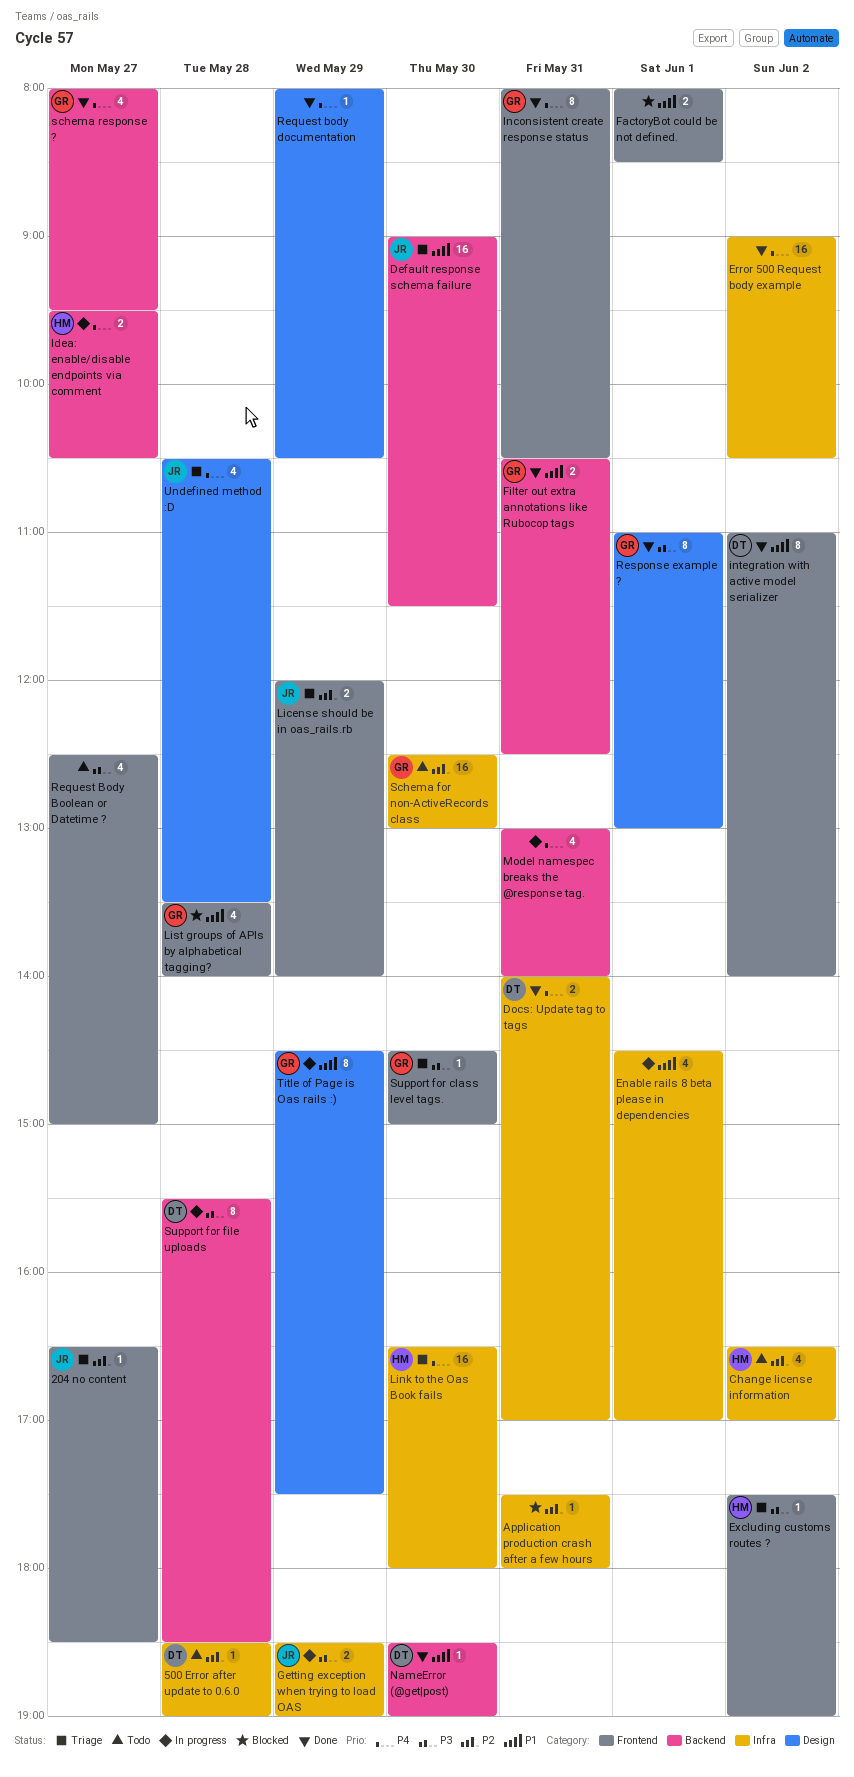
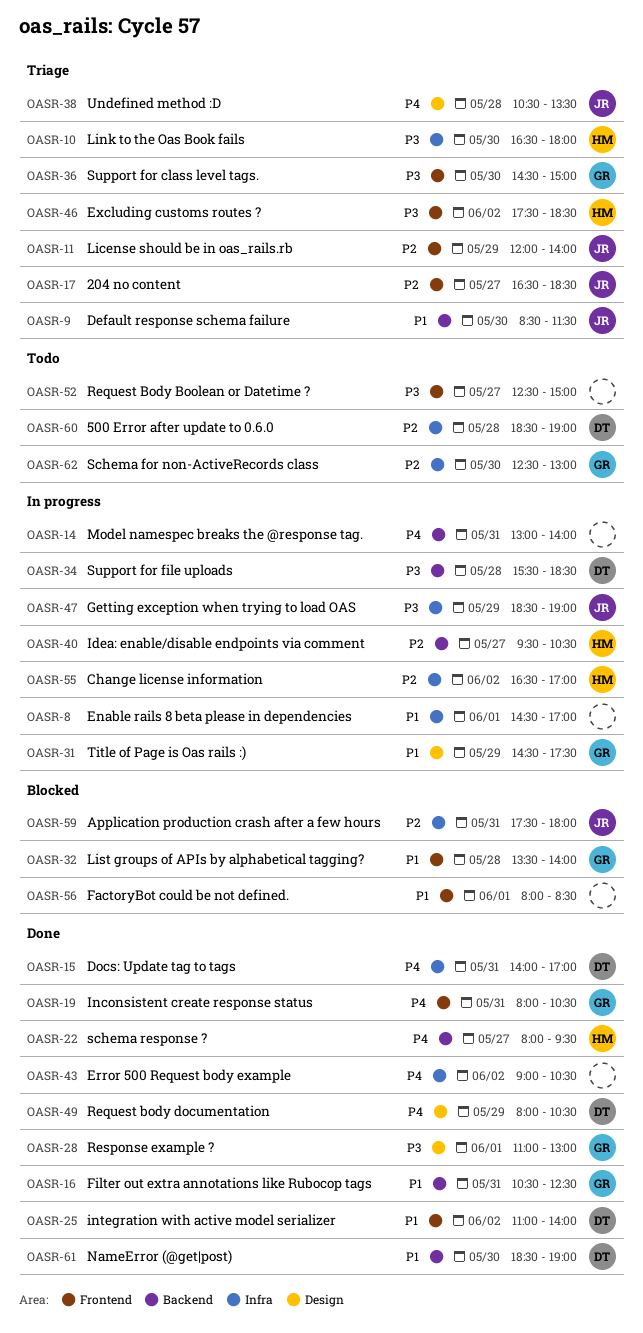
Application production crash after a few hours, owner: none -> JR
Change license information, status: Todo -> In progress
Default response schema failure, begins: 09:00 -> 08:30
Excluding customs routes ?, ends: 19:00 -> 18:30
Idea: enable/disable endpoints via comment, priority: P4 -> P2
Link to the Oas Book fails, priority: P4 -> P3
Request body documentation, owner: none -> DT
schema response ?, owner: GR -> HM

